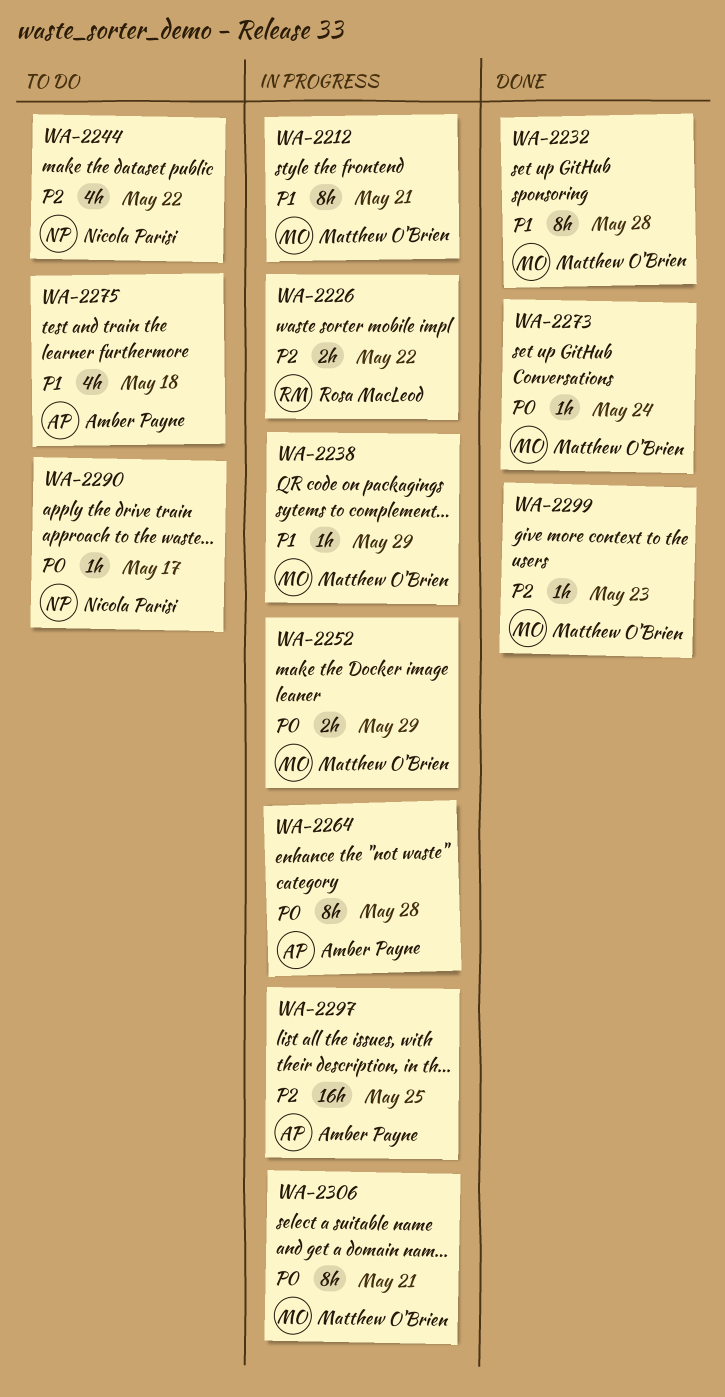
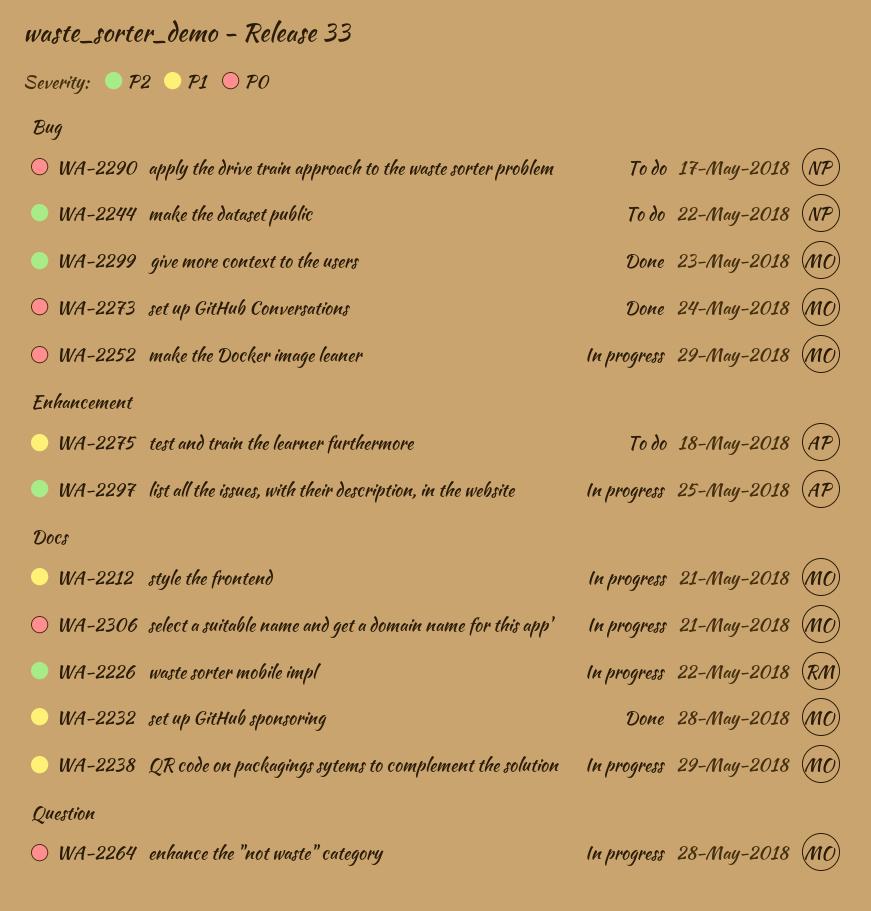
WA-2264, owner: Amber Payne -> Matthew O'Brien

